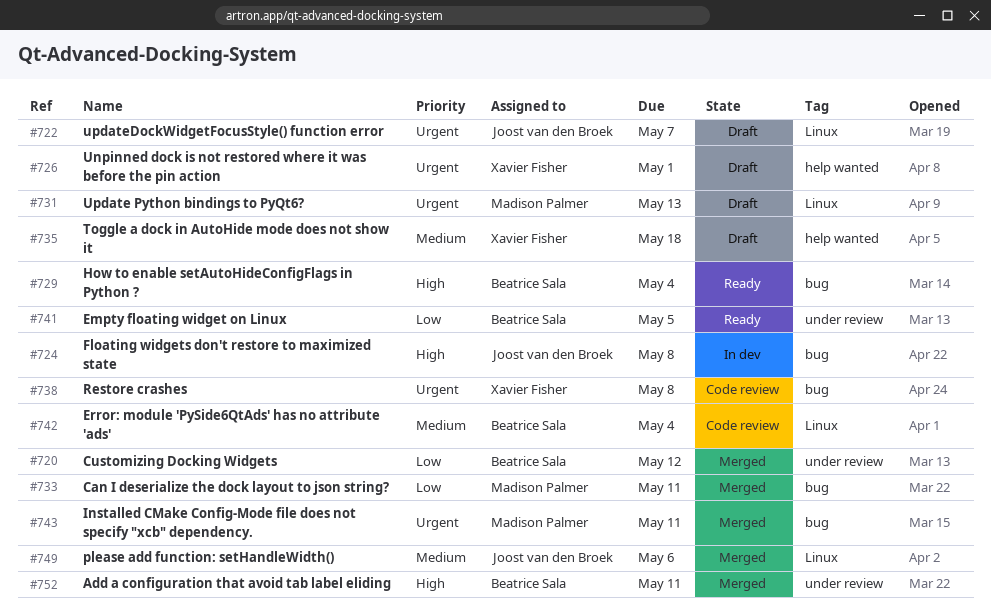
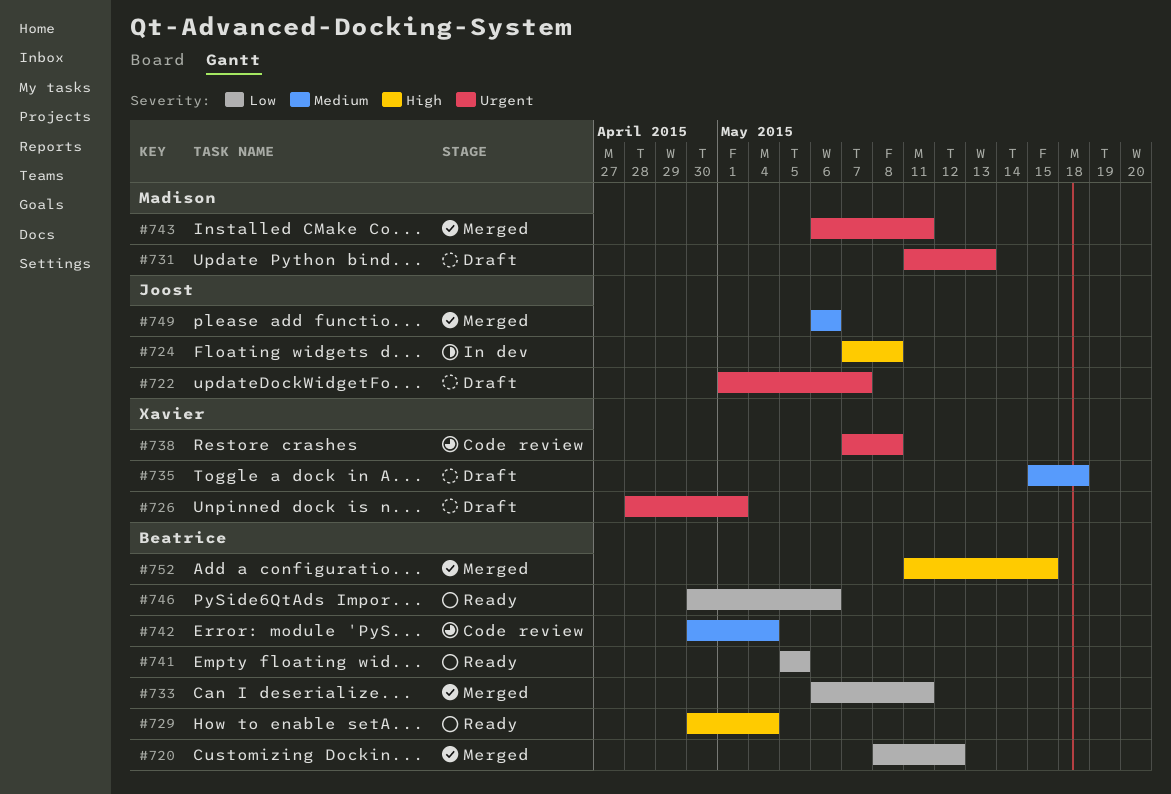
#733, owner: Madison Palmer -> Beatrice Sala
#746: none -> present
#752, due: May 11 -> May 15

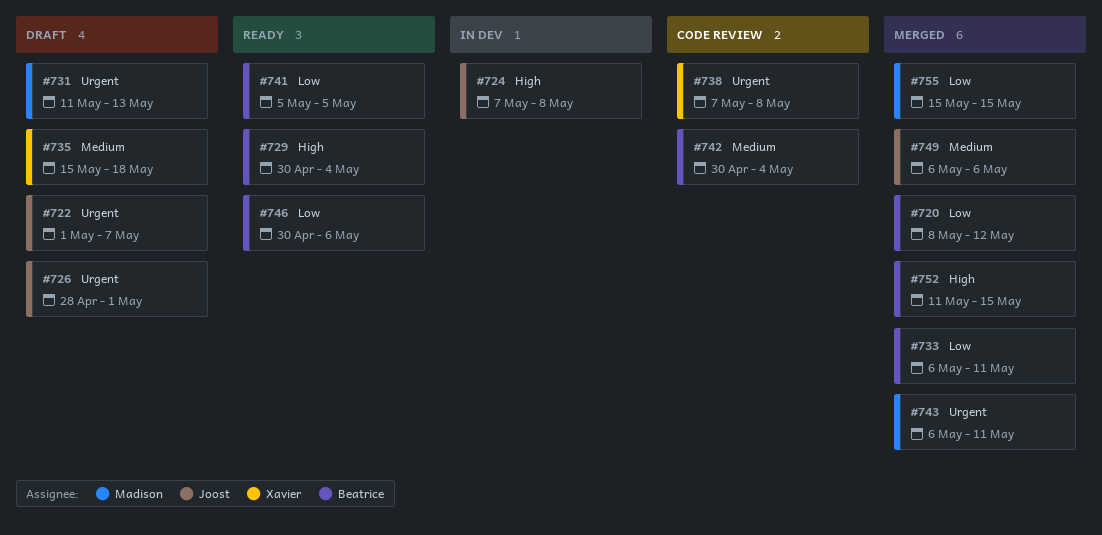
#726, owner: Xavier -> Joost
#755: none -> present

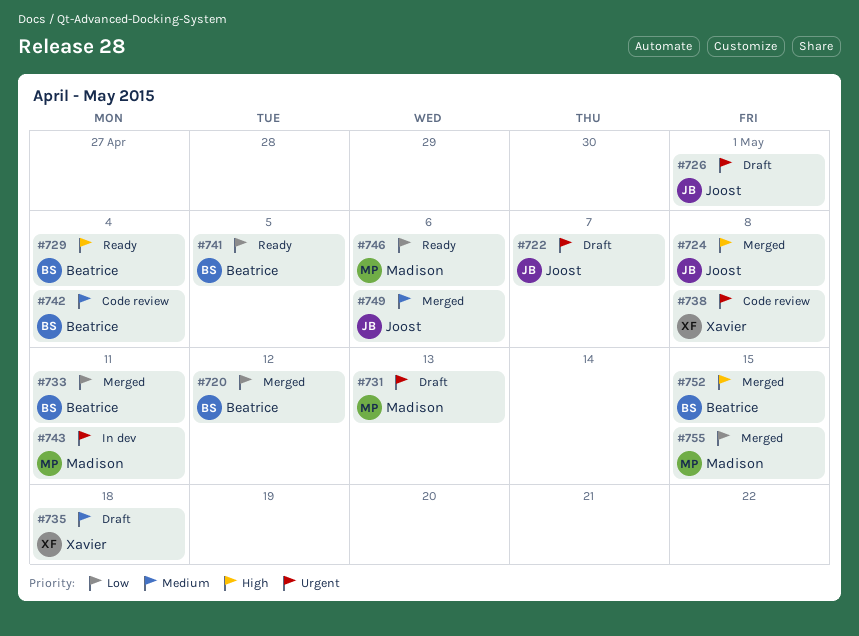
#724, status: In dev -> Merged
#743, status: Merged -> In dev
#746, owner: Beatrice -> Madison

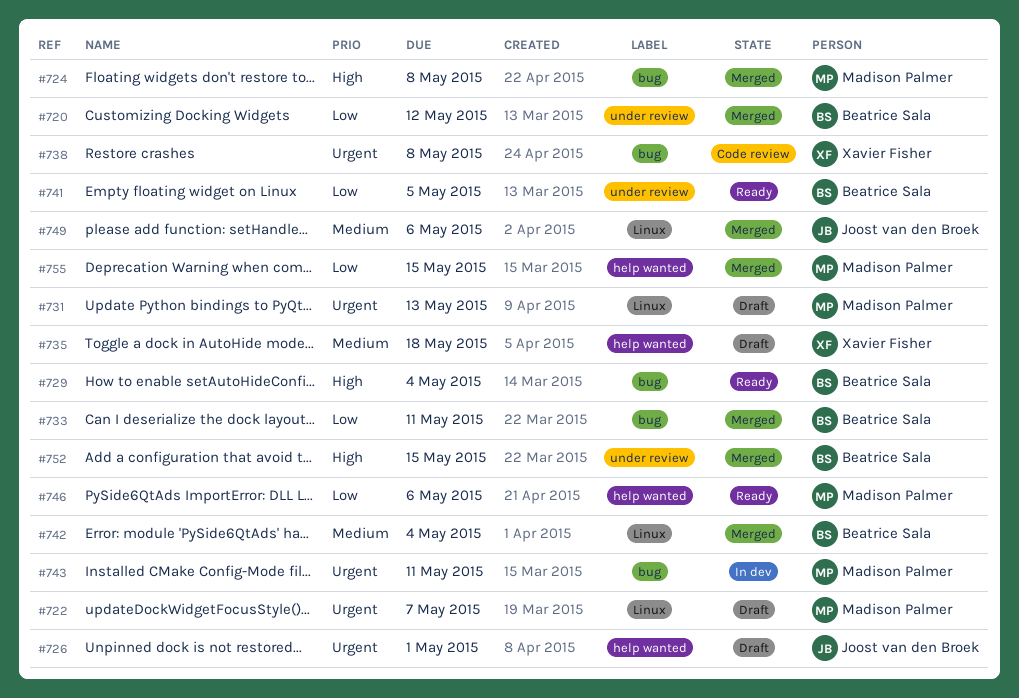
#722, owner: Joost van den Broek -> Madison Palmer
#724, owner: Joost van den Broek -> Madison Palmer
#742, status: Code review -> Merged

